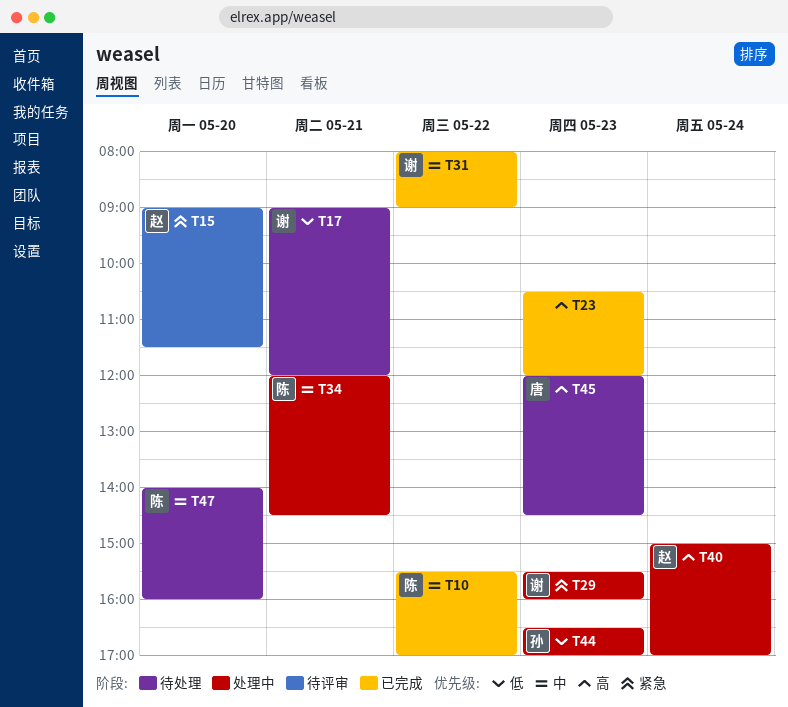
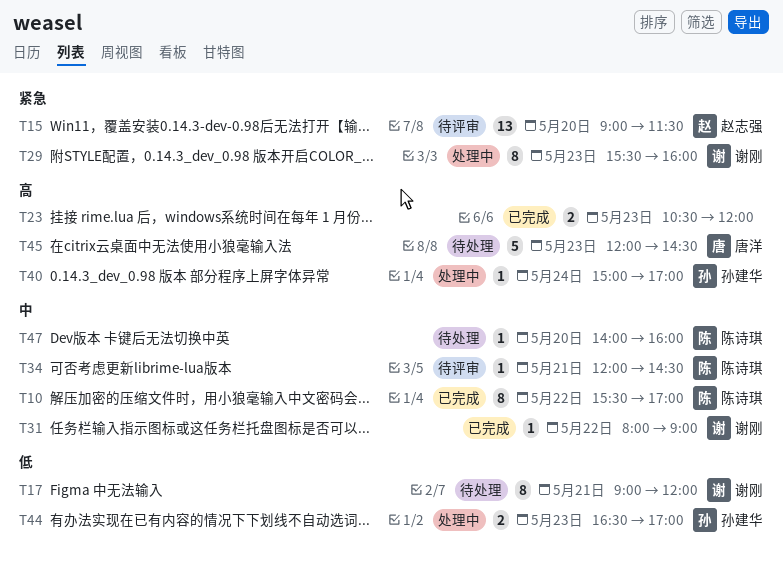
T34, status: 处理中 -> 待评审
T40, owner: 赵志强 -> 孙建华

